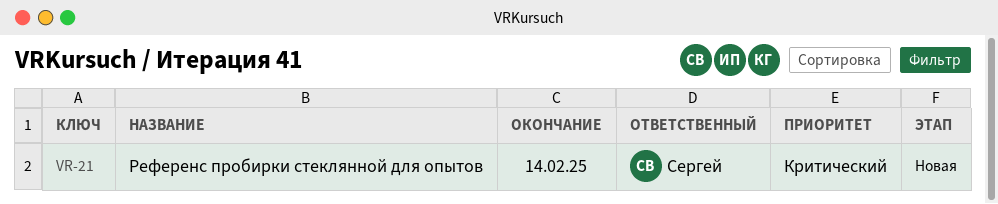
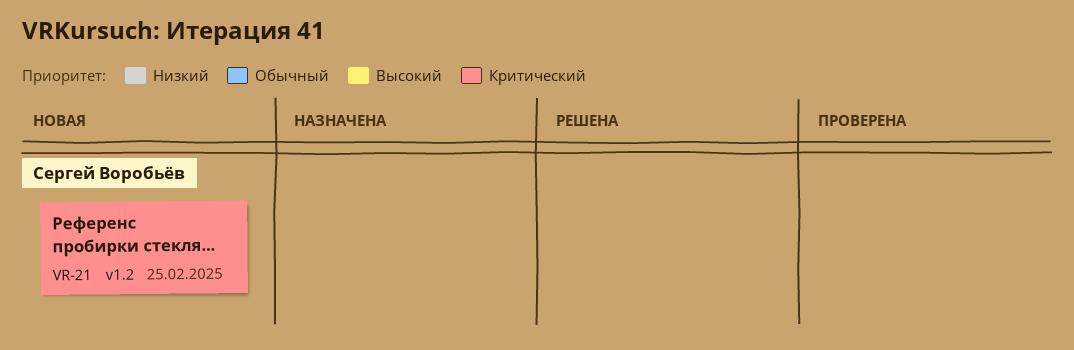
VR-21, due: Feb 14 -> Feb 25

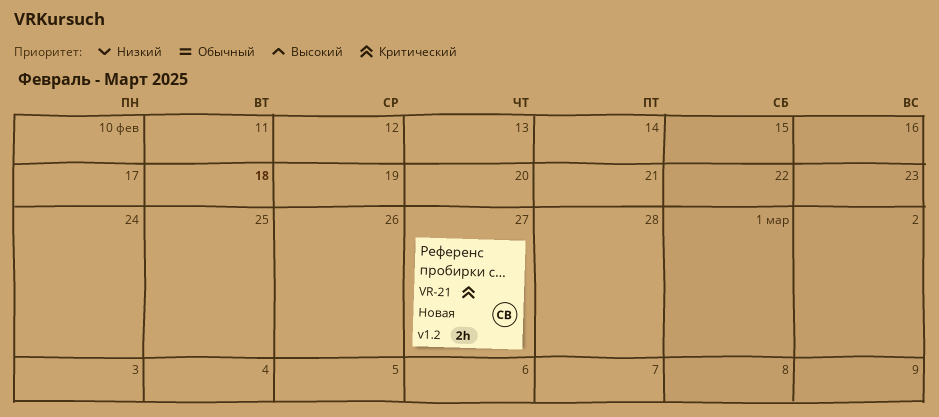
VR-21, due: Feb 25 -> Feb 27

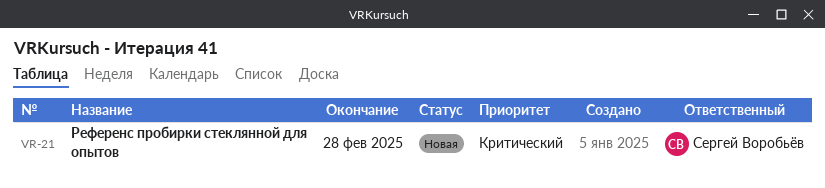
VR-21, due: Feb 27 -> Feb 28

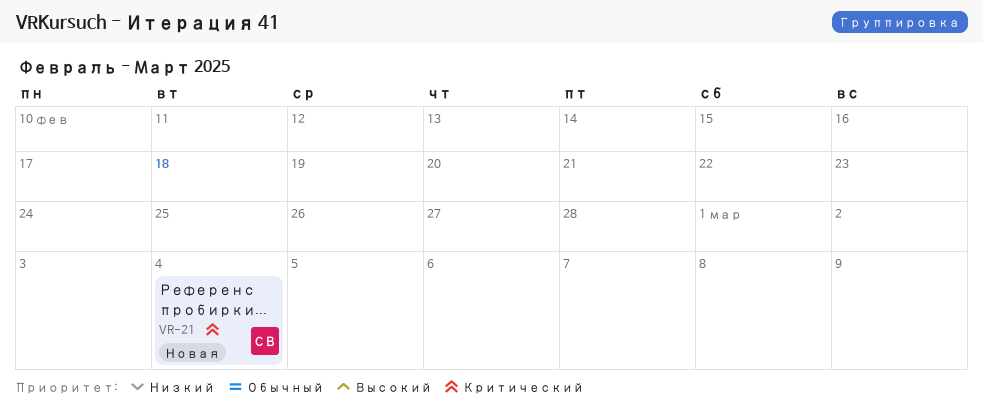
VR-21, due: Feb 28 -> Mar 4

